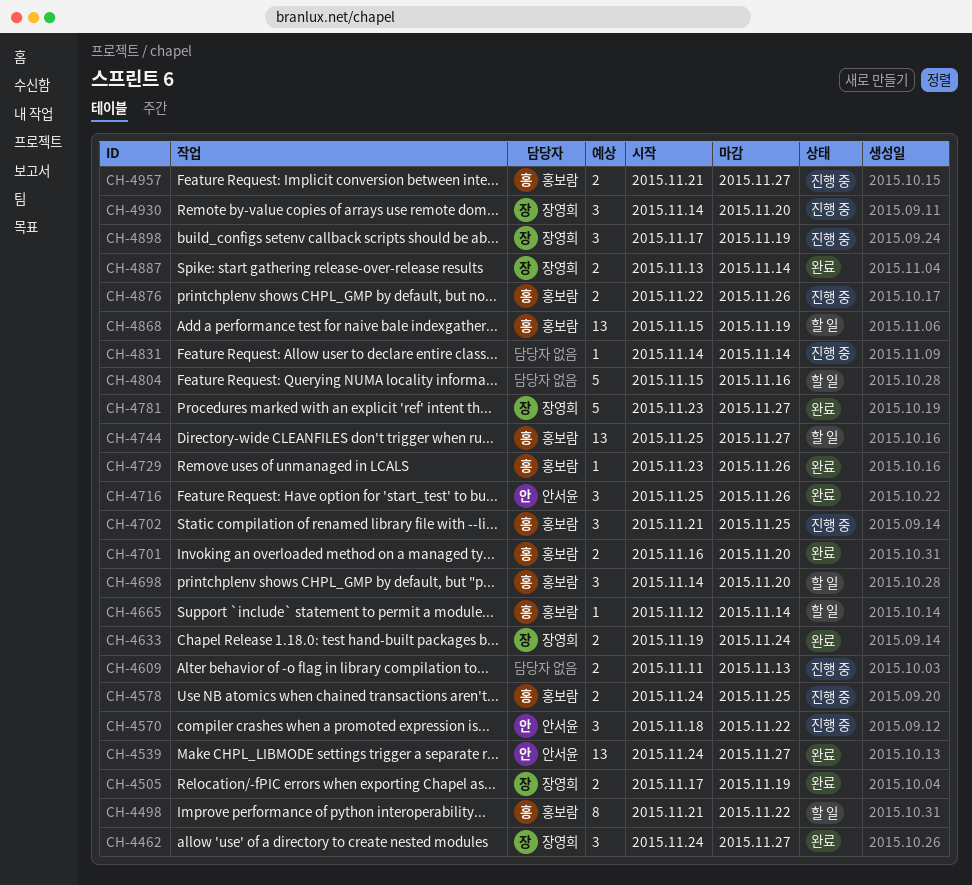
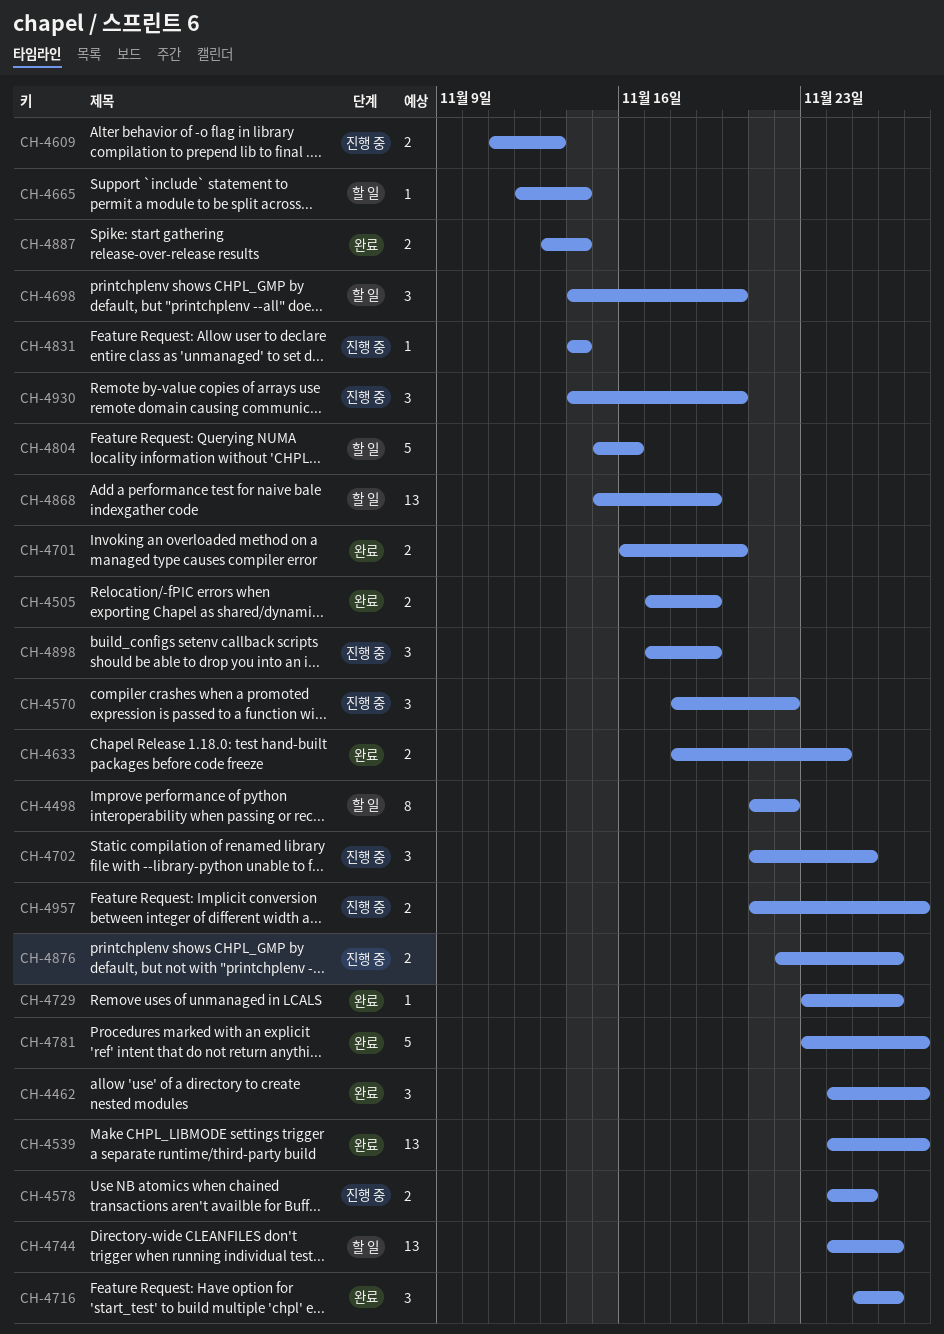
CH-4633, start: Nov 19 -> Nov 18
CH-4744, start: Nov 25 -> Nov 24
CH-4744, due: Nov 27 -> Nov 26

